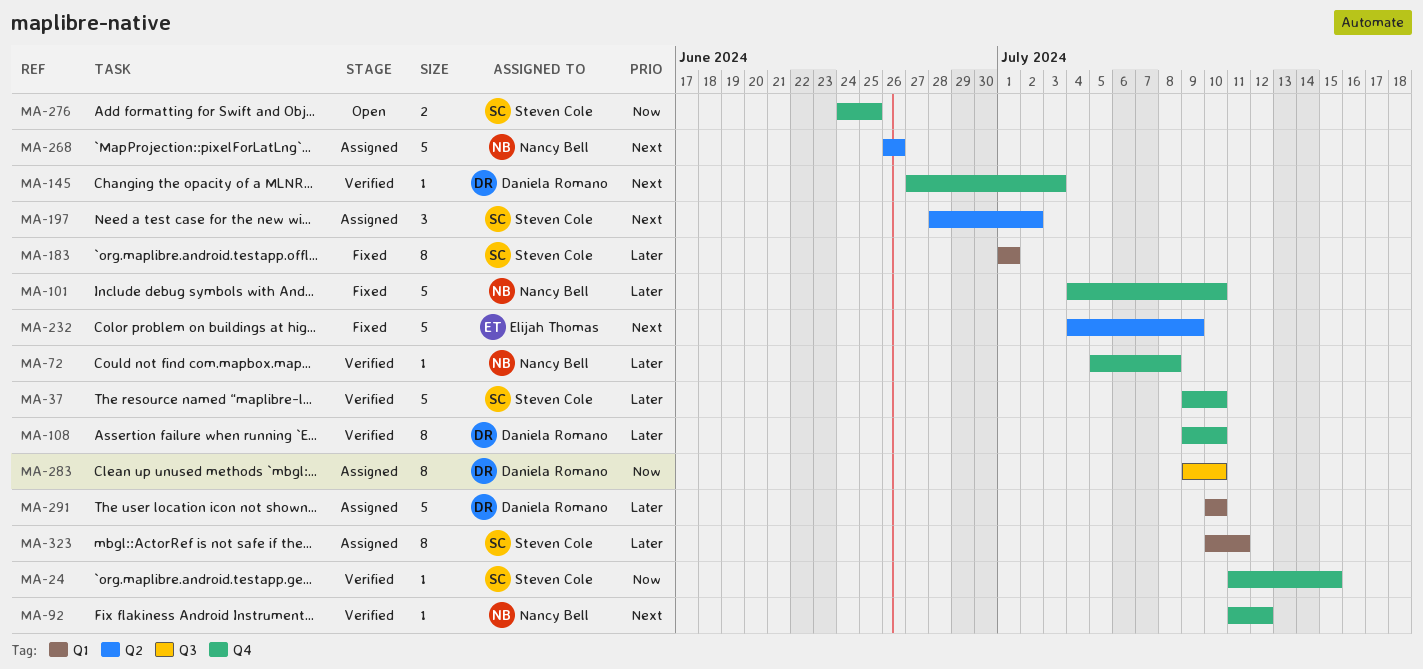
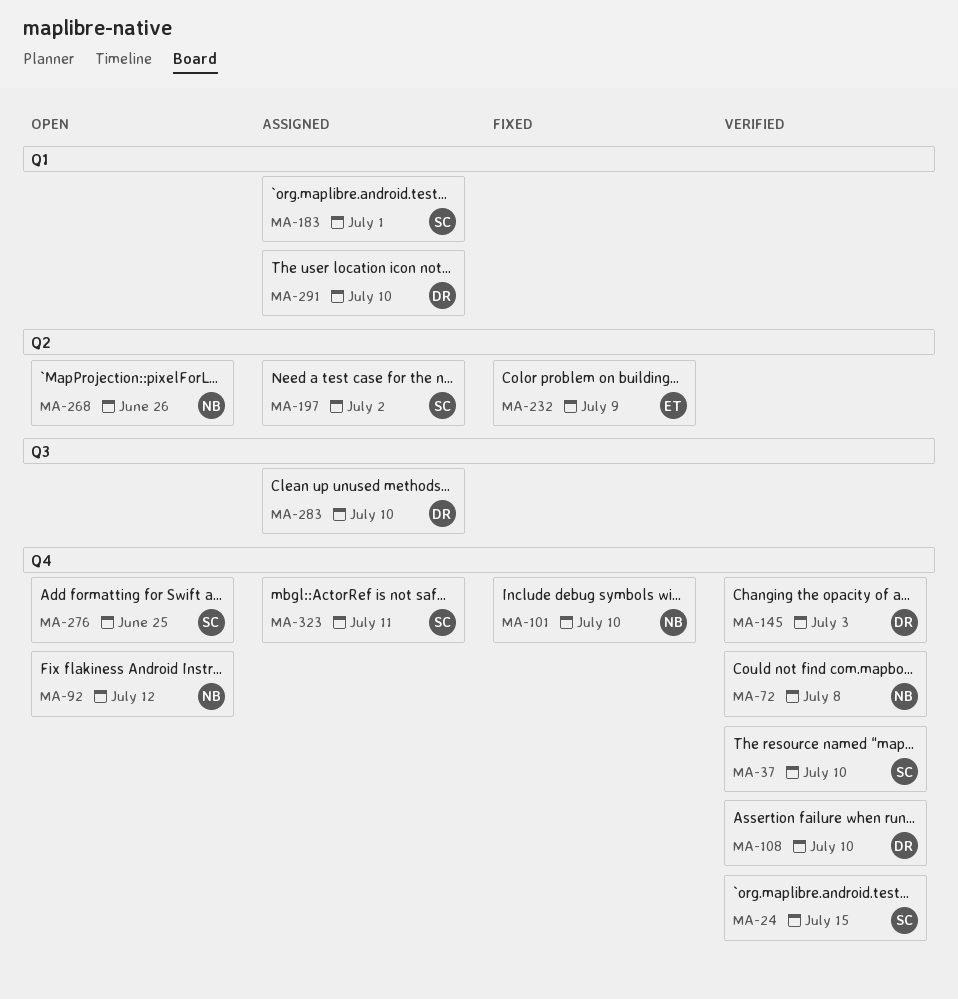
MA-92, status: Verified -> Open
MA-183, status: Fixed -> Assigned
MA-268, status: Assigned -> Open
MA-323, label: Q1 -> Q4

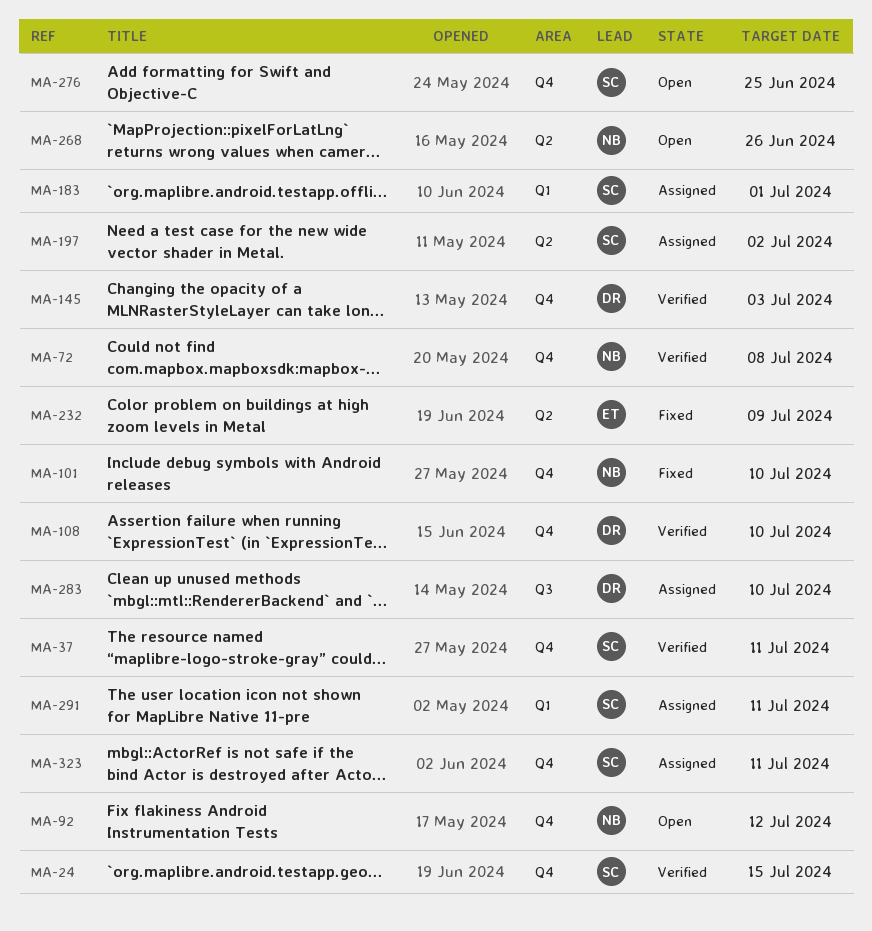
MA-37, due: Jul 10 -> Jul 11
MA-291, owner: DR -> SC
MA-291, due: Jul 10 -> Jul 11

